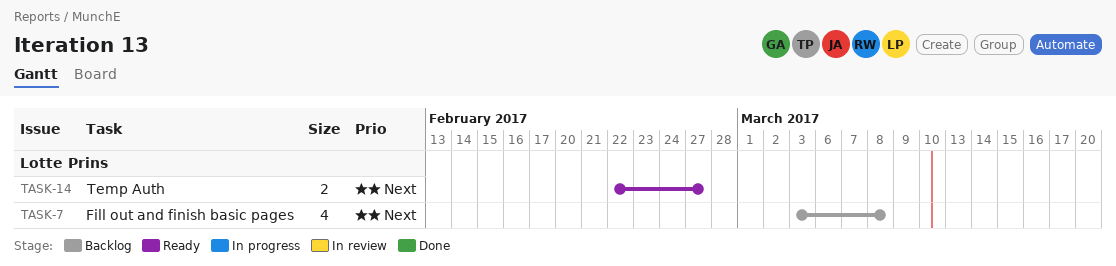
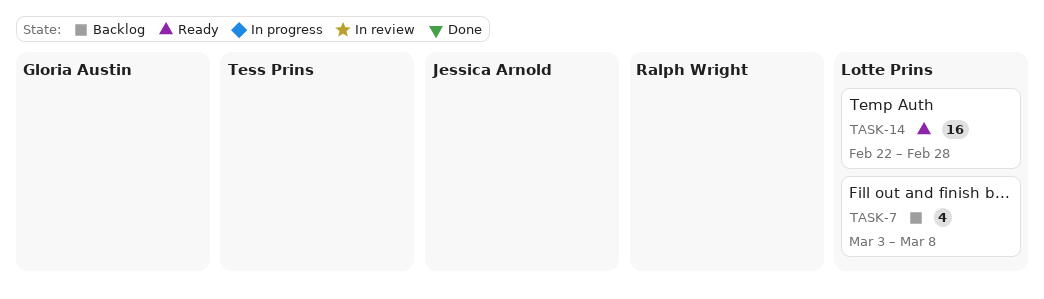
TASK-14, estimate: 2 -> 16
TASK-14, due: Feb 27 -> Feb 28

